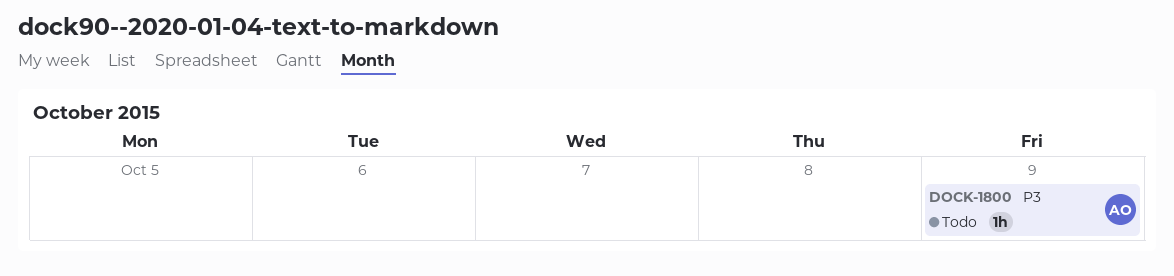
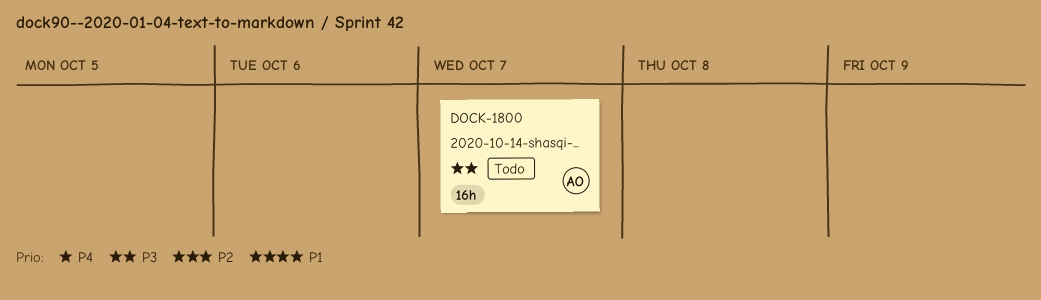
DOCK-1800, estimate: 1h -> 16h
DOCK-1800, due: Oct 9 -> Oct 7

